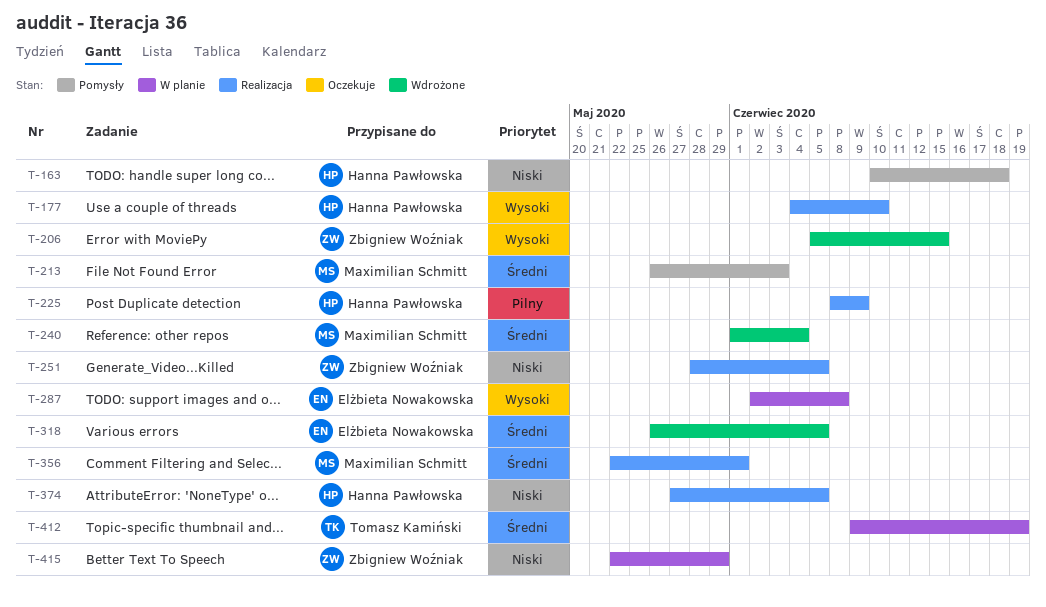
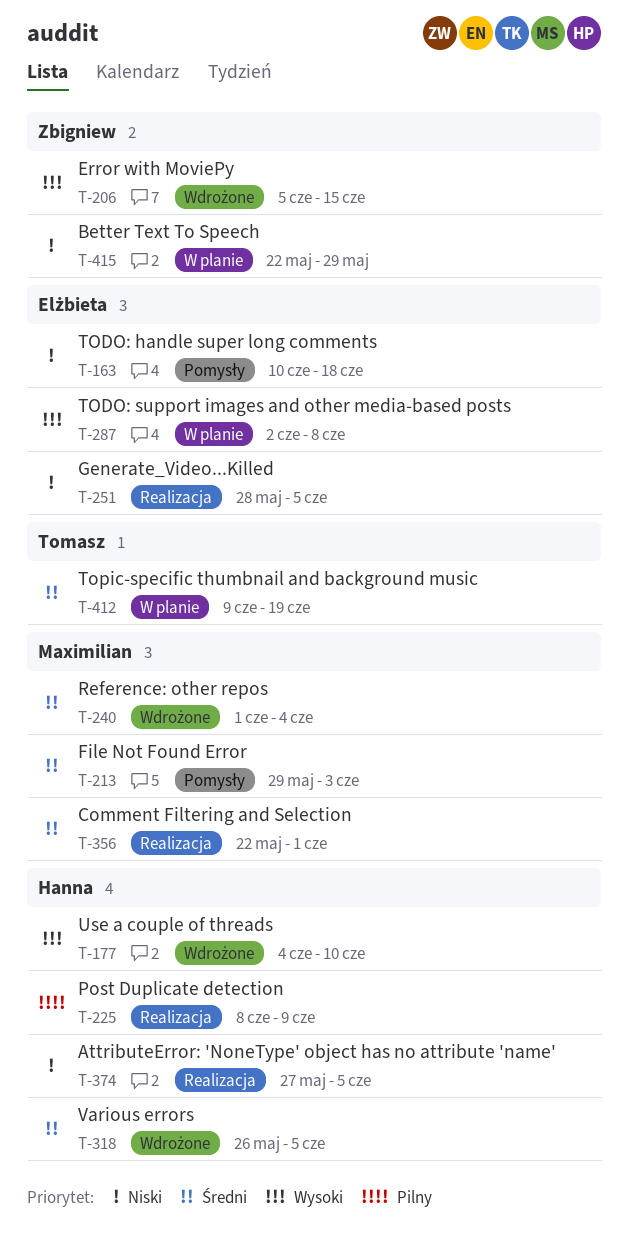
T-163, owner: Hanna Pawłowska -> Elżbieta Nowakowska
T-177, status: Realizacja -> Wdrożone
T-213, start: May 26 -> May 29
T-251, owner: Zbigniew Woźniak -> Elżbieta Nowakowska
T-318, owner: Elżbieta Nowakowska -> Hanna Pawłowska

